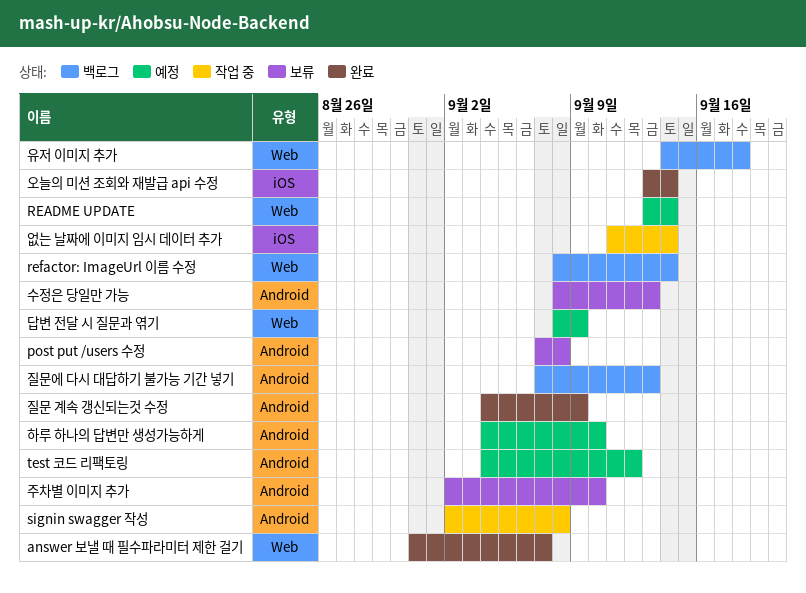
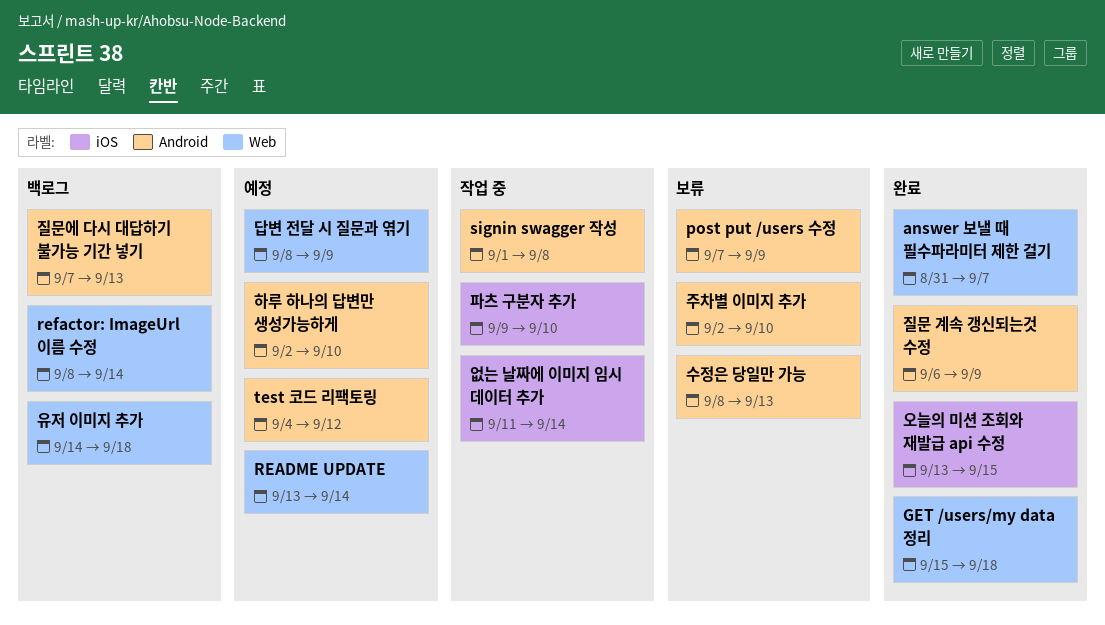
GET /users/my data 정리: none -> present
post put /users 수정, due: Sep 8 -> Sep 9
signin swagger 작성, start: Sep 2 -> Sep 1
오늘의 미션 조회와 재발급 api 수정, due: Sep 14 -> Sep 15
질문 계속 갱신되는것 수정, start: Sep 4 -> Sep 6
파츠 구분자 추가: none -> present
하루 하나의 답변만 생성가능하게, start: Sep 4 -> Sep 2

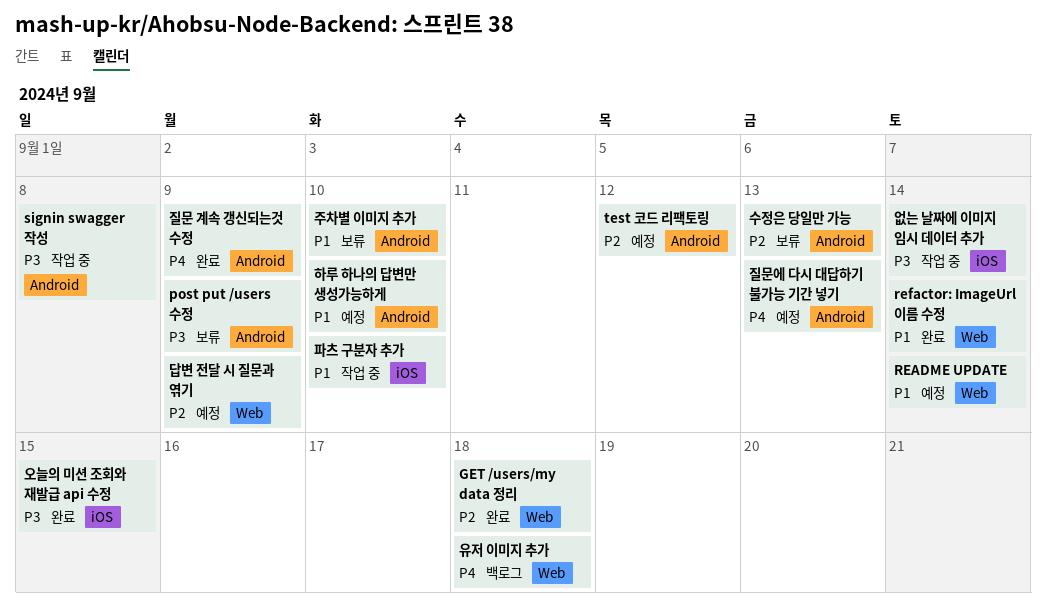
answer 보낼 때 필수파라미터 제한 걸기: present -> none
refactor: ImageUrl 이름 수정, status: 백로그 -> 완료
질문에 다시 대답하기 불가능 기간 넣기, status: 백로그 -> 예정

